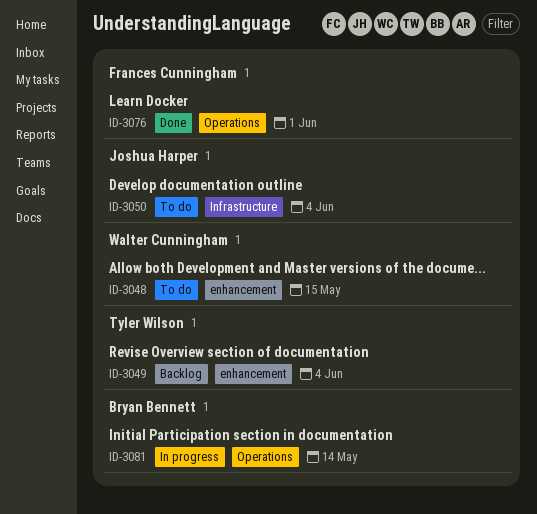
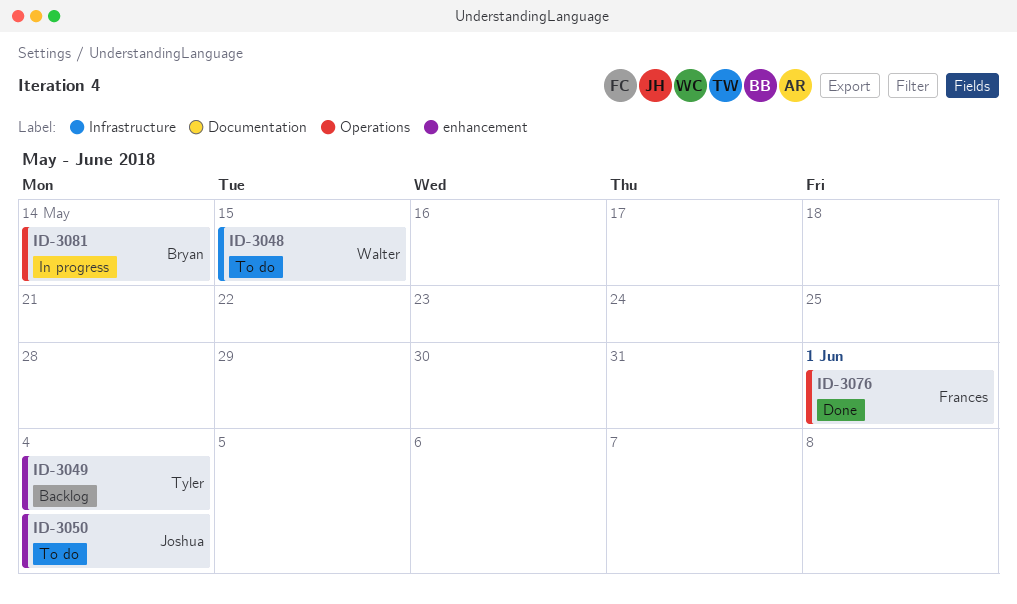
ID-3048, label: enhancement -> Infrastructure
ID-3050, label: Infrastructure -> enhancement

